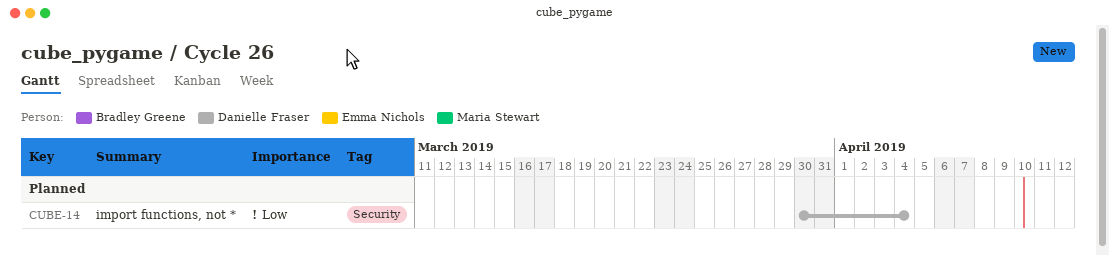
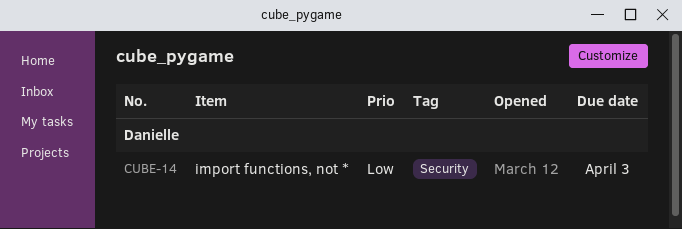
CUBE-14, due: Apr 4 -> Apr 3

